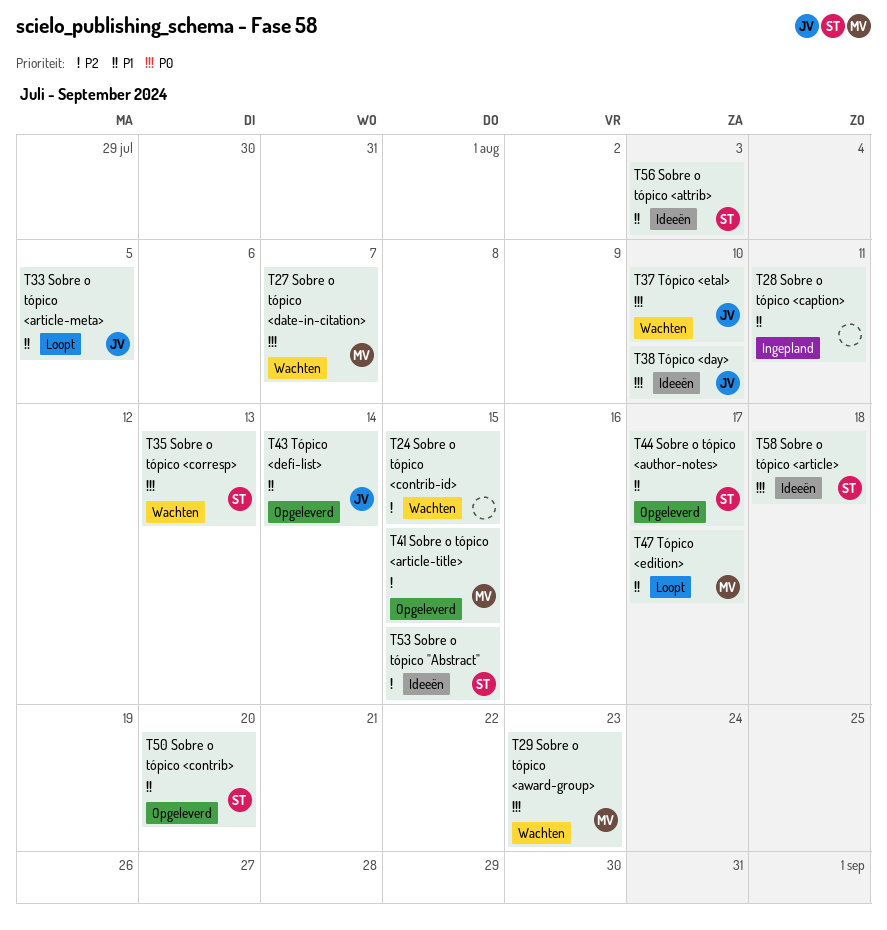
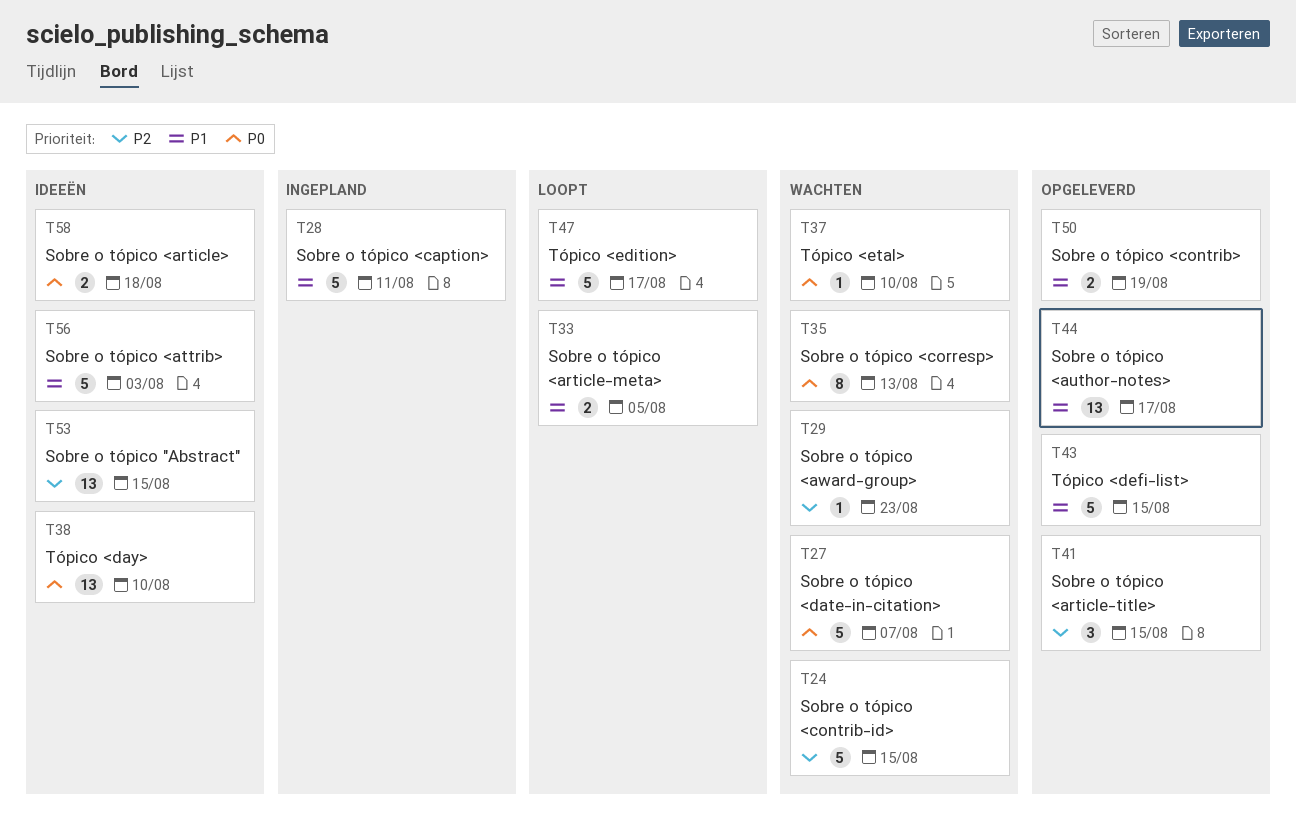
T29, priority: P0 -> P2
T43, due: Aug 14 -> Aug 15
T50, due: Aug 20 -> Aug 19

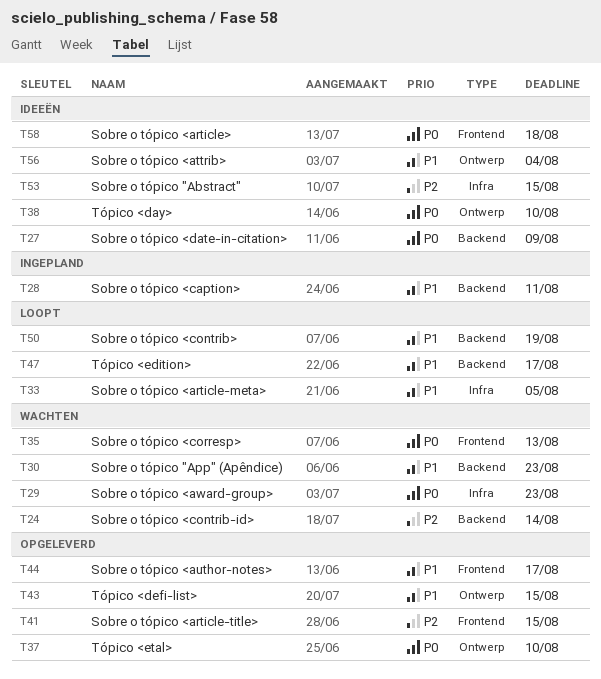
T24, due: Aug 15 -> Aug 14
T27, status: Wachten -> Ideeën
T27, due: Aug 7 -> Aug 9
T29, priority: P2 -> P0
T30: none -> present
T37, status: Wachten -> Opgeleverd
T50, status: Opgeleverd -> Loopt
T56, due: Aug 3 -> Aug 4

